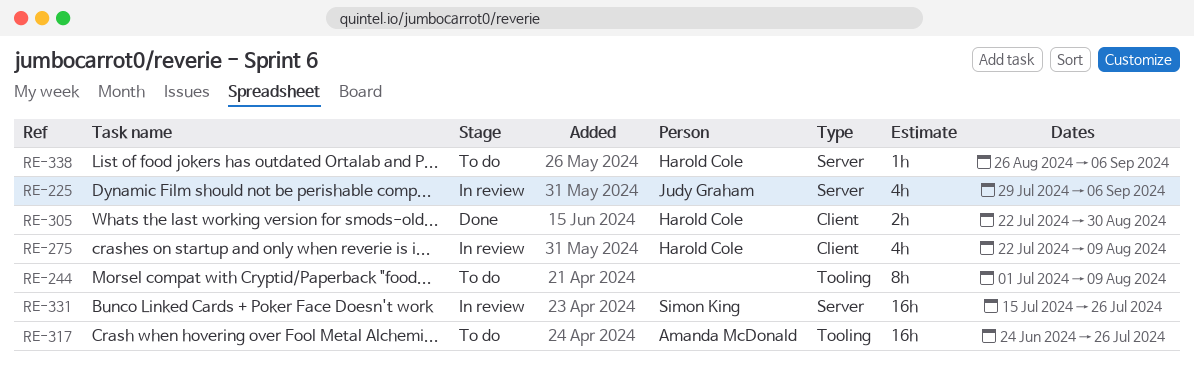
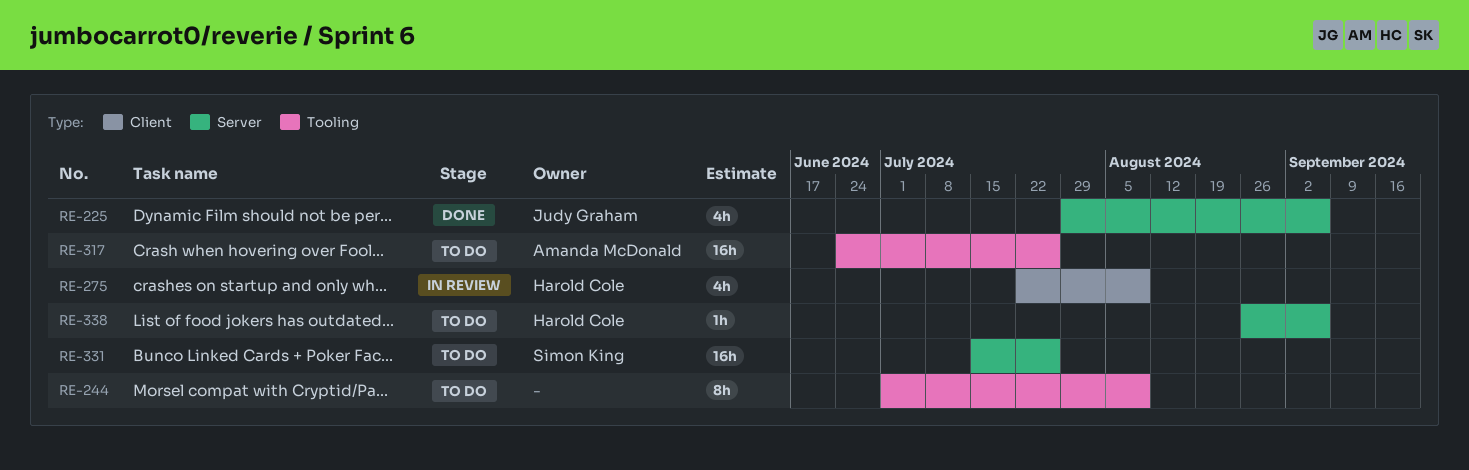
RE-225, status: In review -> Done
RE-305: present -> none
RE-331, status: In review -> To do

